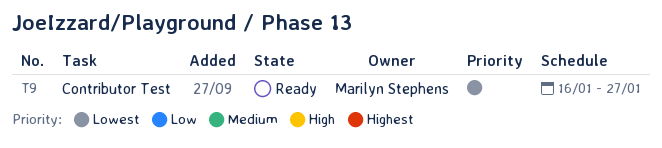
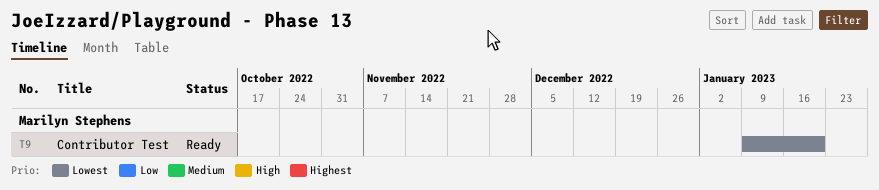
T9, start: Jan 16 -> Jan 9
T9, due: Jan 27 -> Jan 20

